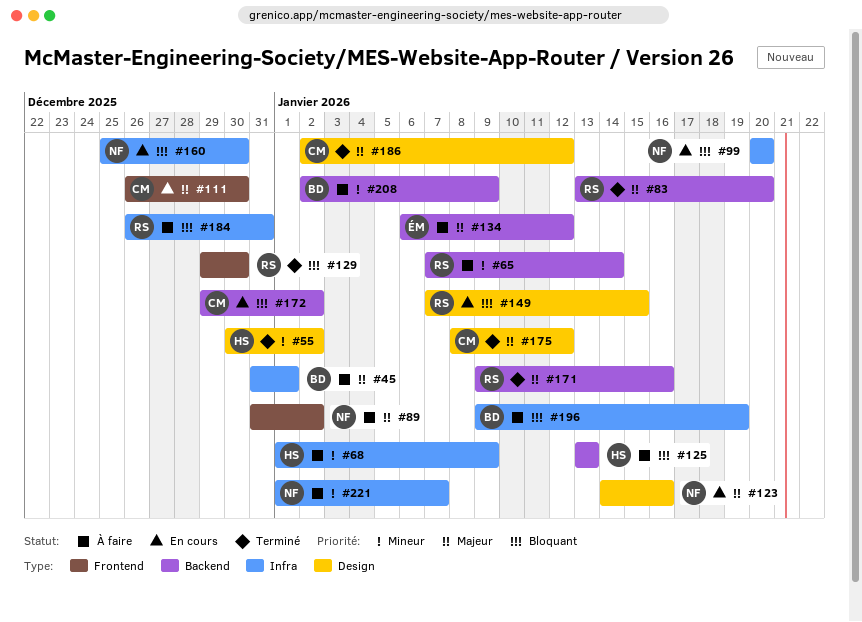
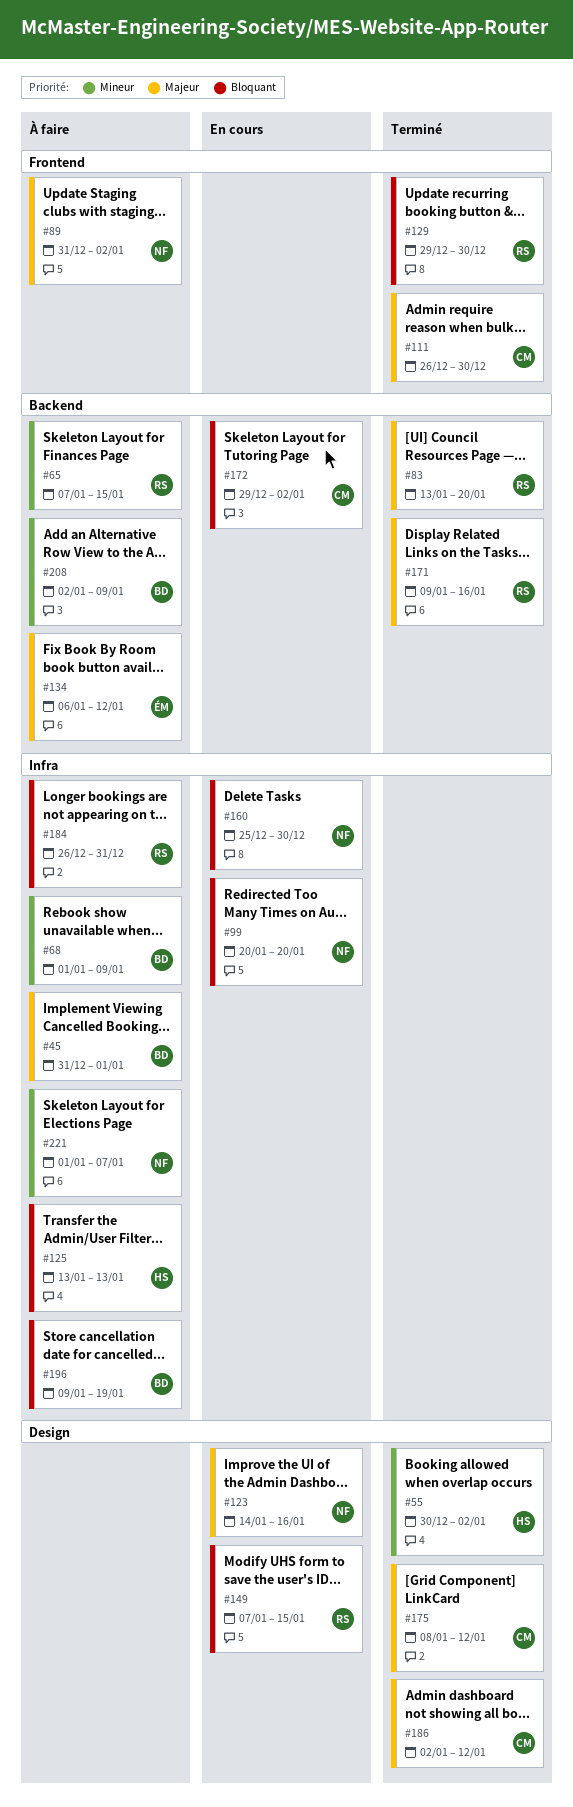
#65, due: Jan 14 -> Jan 15
#68, owner: HS -> BD
#111, status: En cours -> Terminé
#125, label: Backend -> Infra

